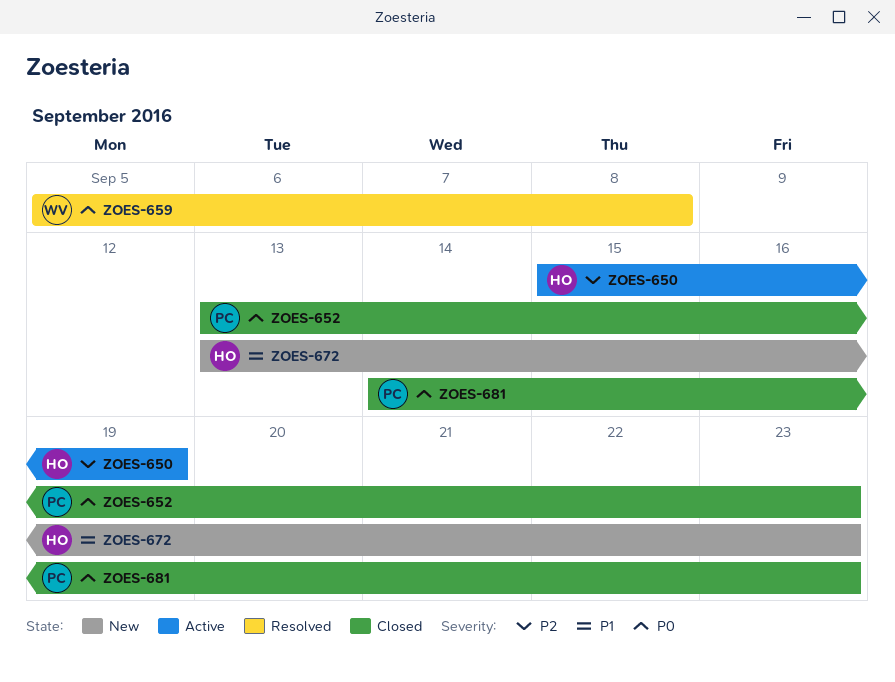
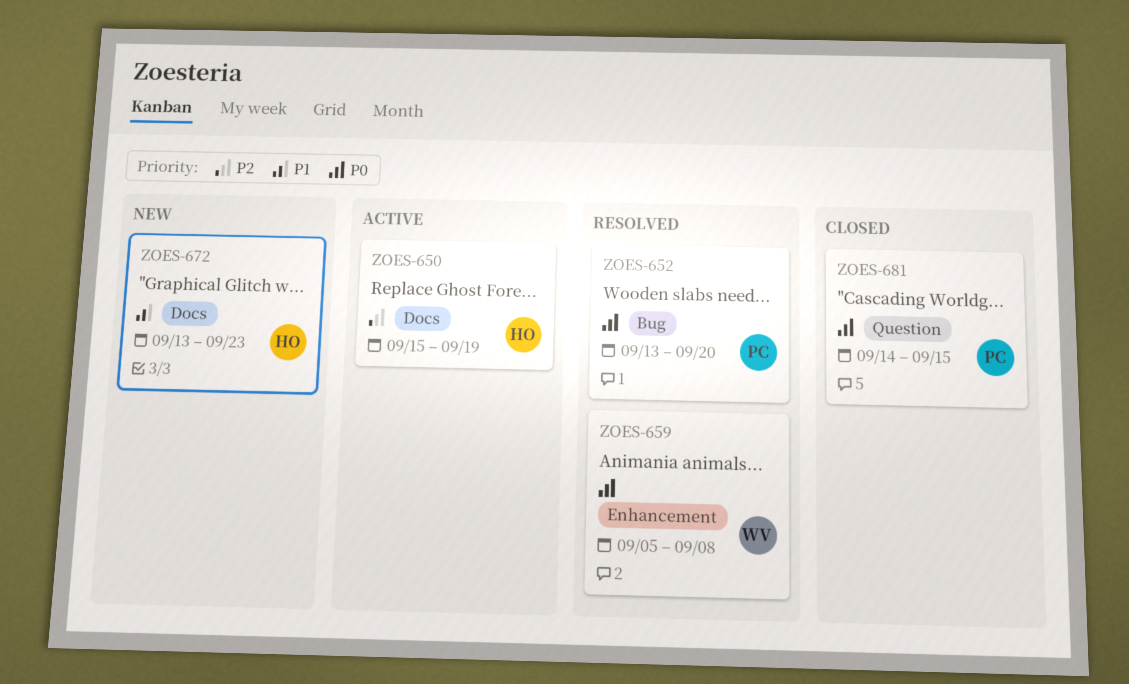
ZOES-652, status: Closed -> Resolved
ZOES-652, due: Sep 23 -> Sep 20
ZOES-681, due: Sep 23 -> Sep 15

